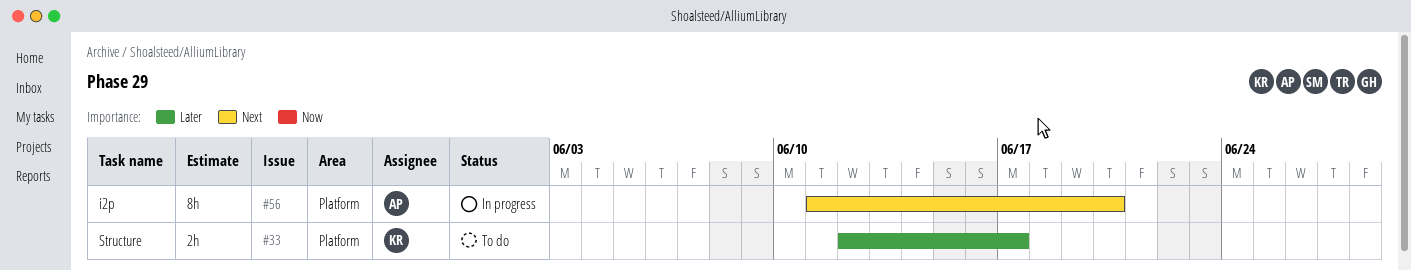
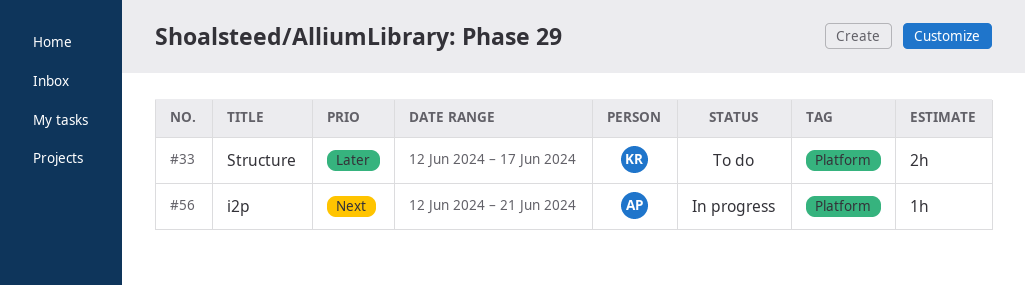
#56, estimate: 8h -> 1h
#56, start: Jun 11 -> Jun 12
#56, due: Jun 20 -> Jun 21

